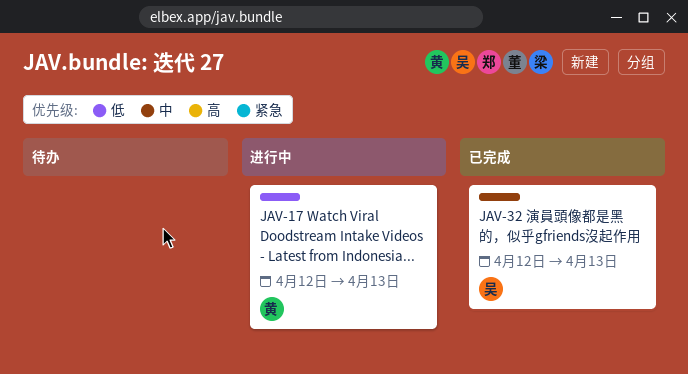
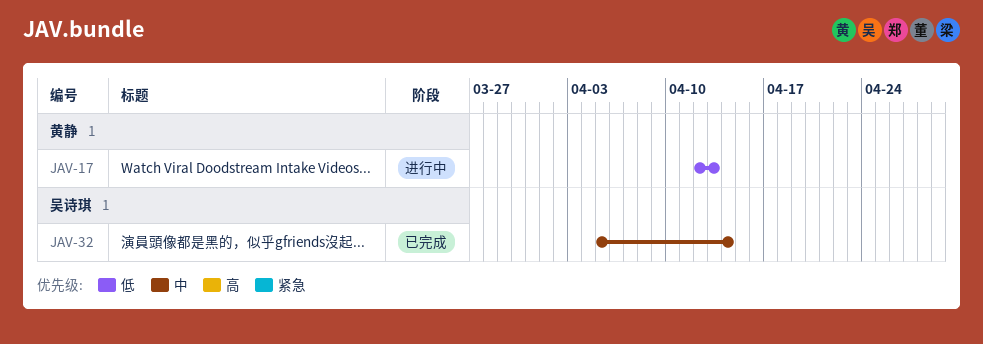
JAV-32, start: Apr 12 -> Apr 5
JAV-32, due: Apr 13 -> Apr 14

